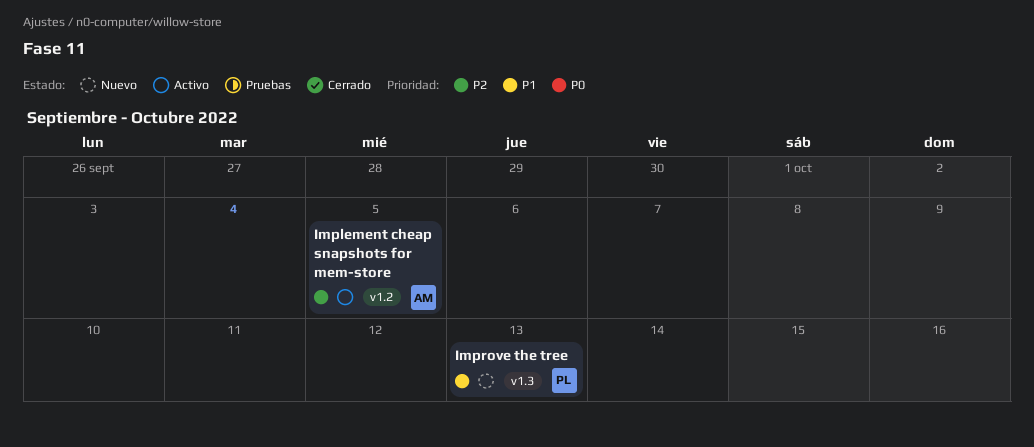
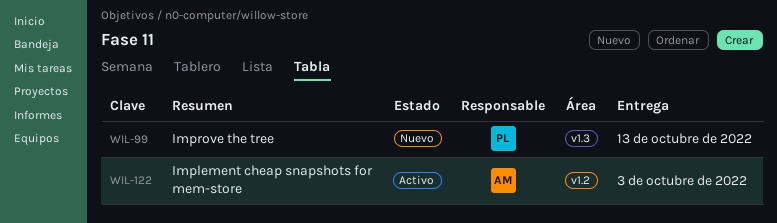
Implement cheap snapshots for mem-store, due: Oct 5 -> Oct 3

